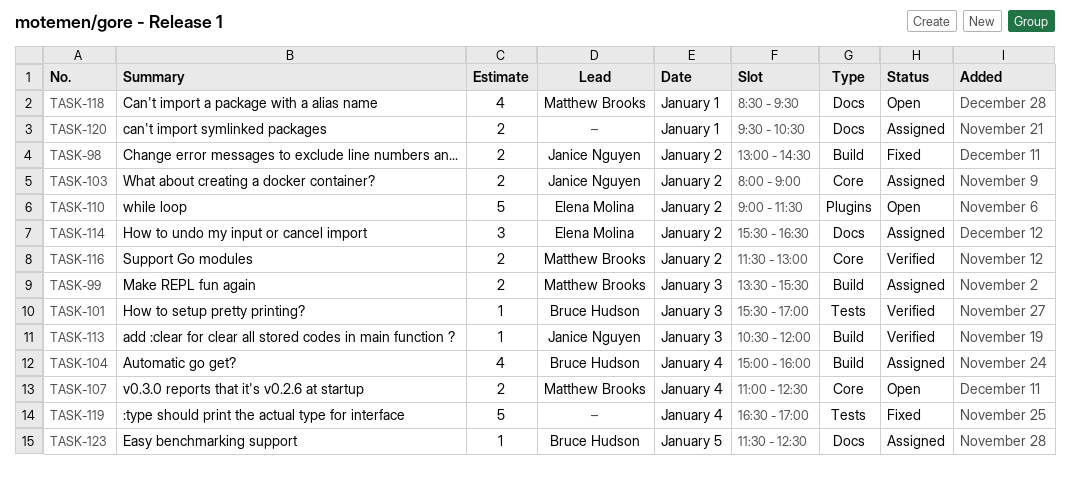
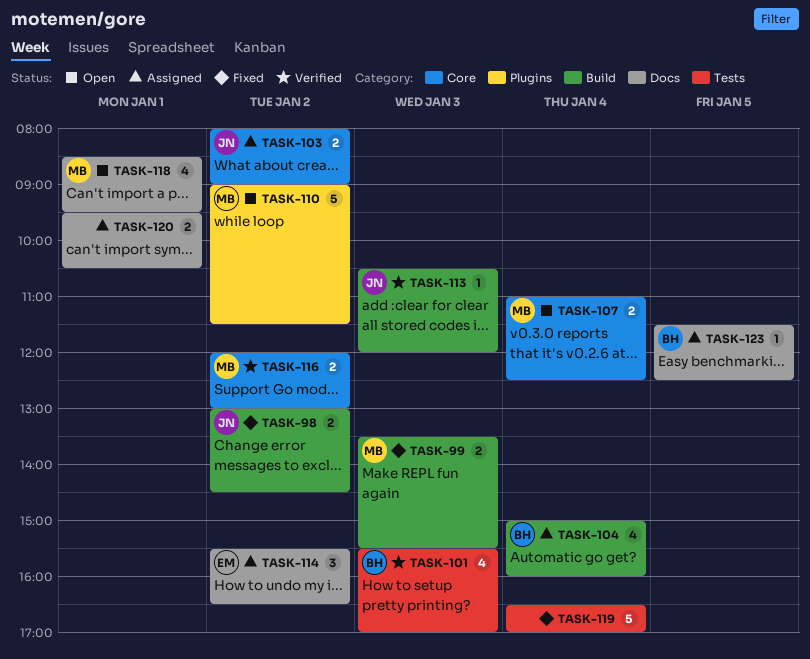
TASK-99, status: Assigned -> Fixed
TASK-101, estimate: 1 -> 4
TASK-110, owner: Elena Molina -> Matthew Brooks
TASK-116, begins: 11:30 -> 12:00

